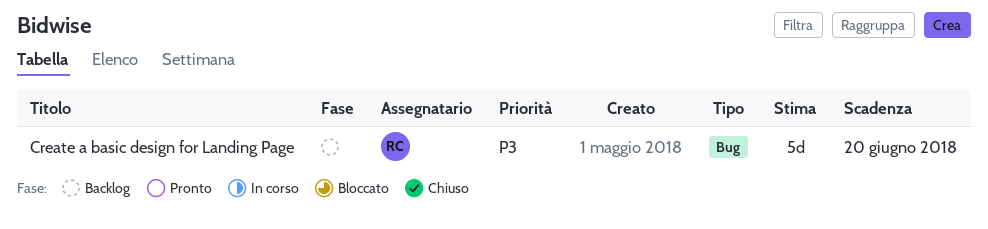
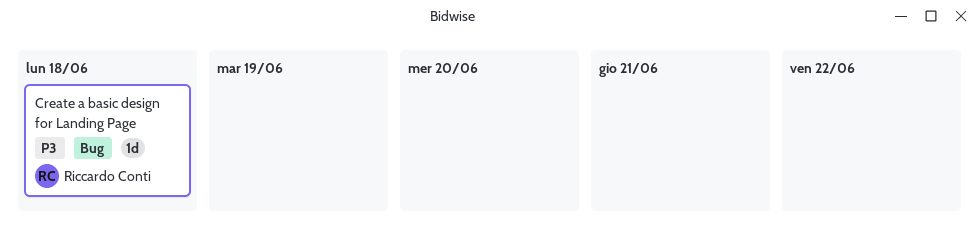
Create a basic design for Landing Page, estimate: 5d -> 1d
Create a basic design for Landing Page, due: Jun 20 -> Jun 18

